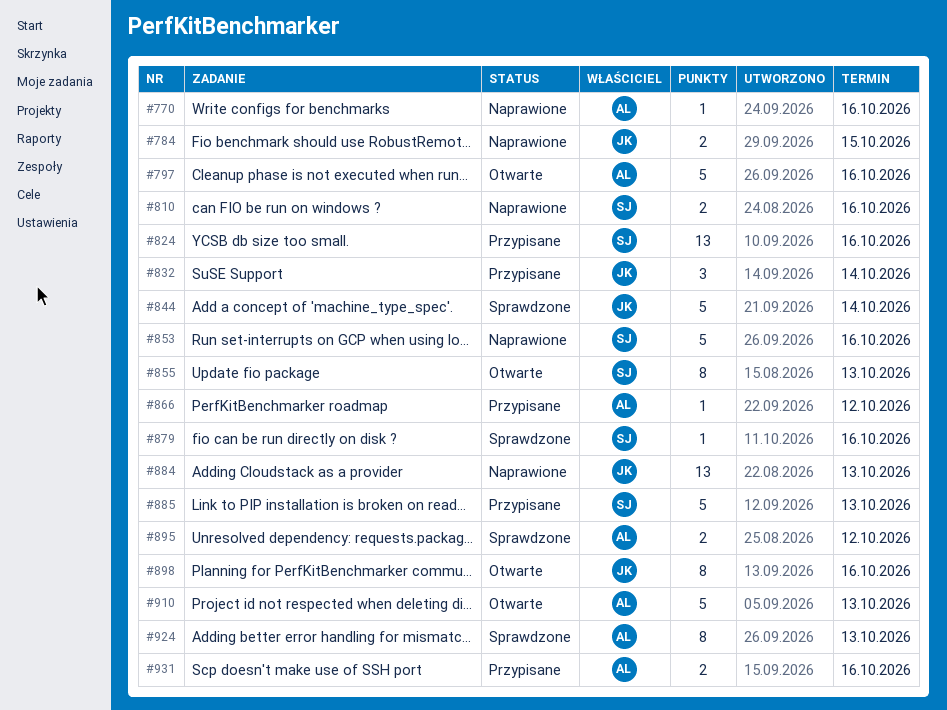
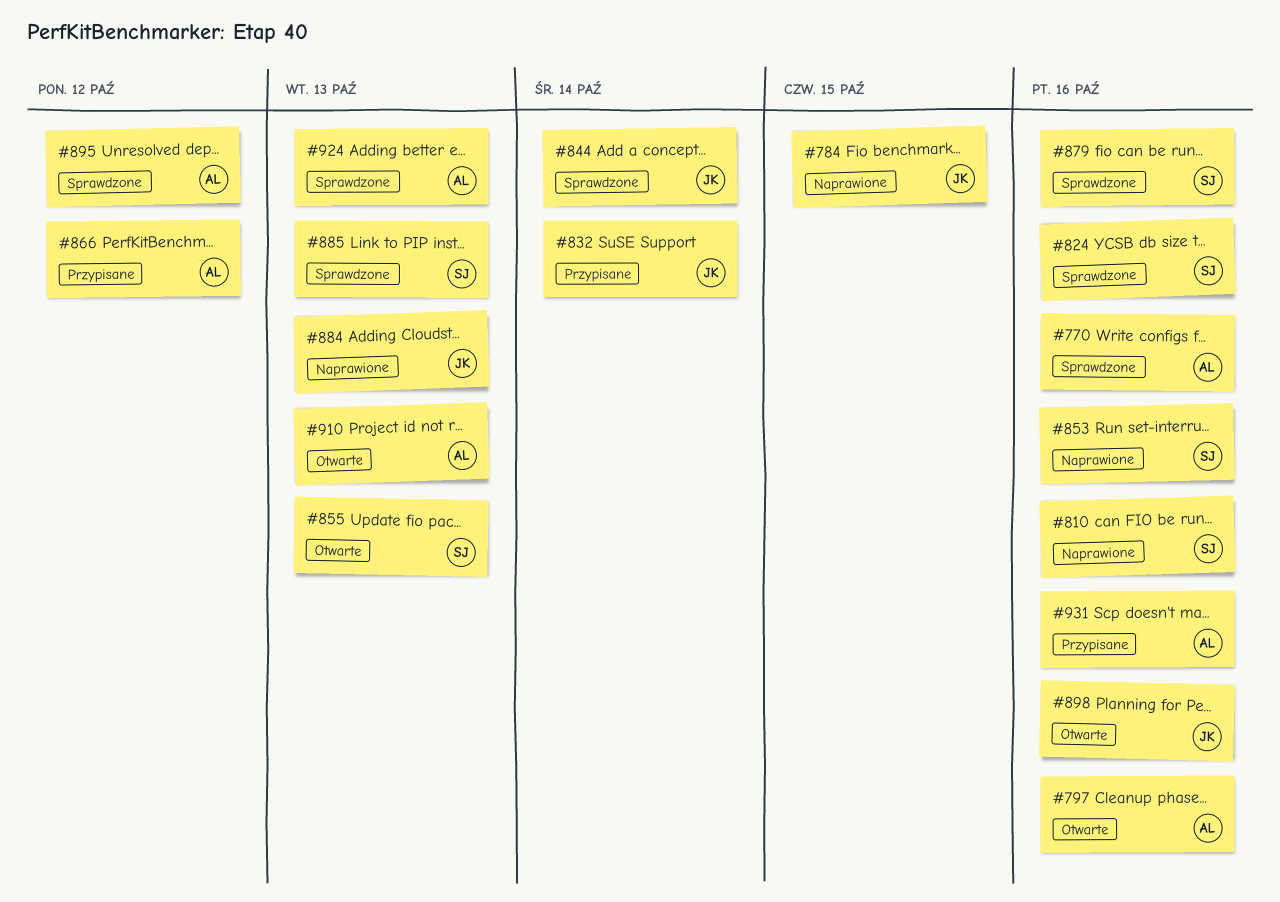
#770, status: Naprawione -> Sprawdzone
#824, status: Przypisane -> Sprawdzone
#885, status: Przypisane -> Sprawdzone

